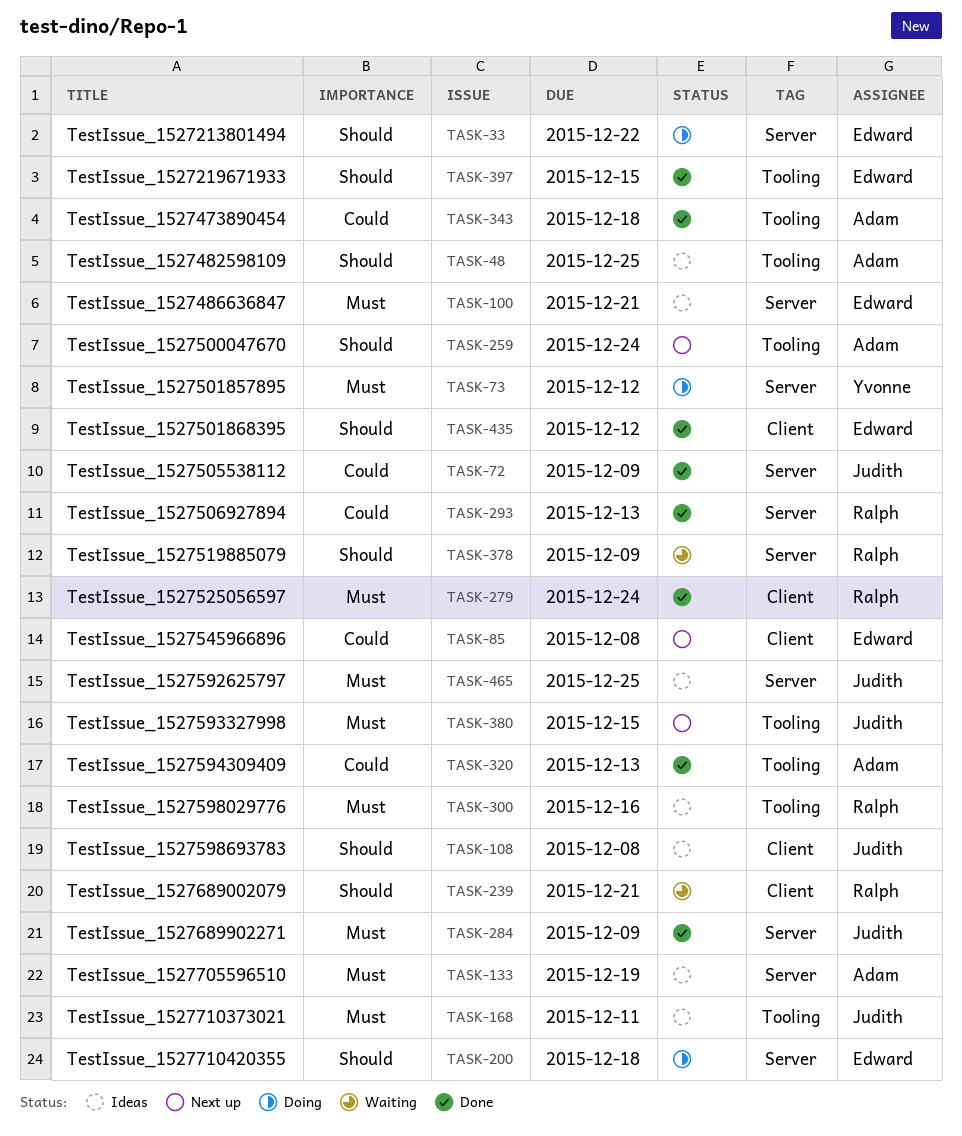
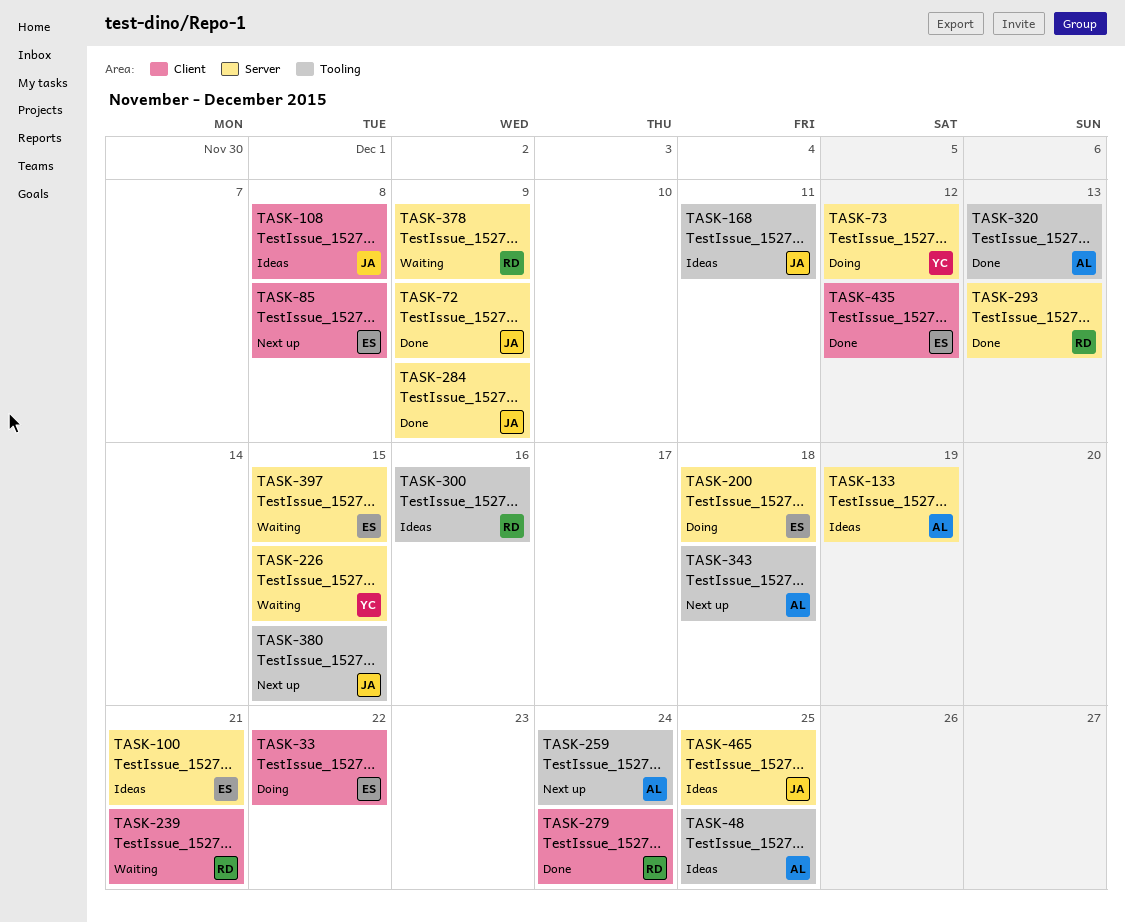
TASK-33, label: Server -> Client
TASK-226: none -> present
TASK-343, status: Done -> Next up
TASK-397, status: Done -> Waiting
TASK-397, label: Tooling -> Server

